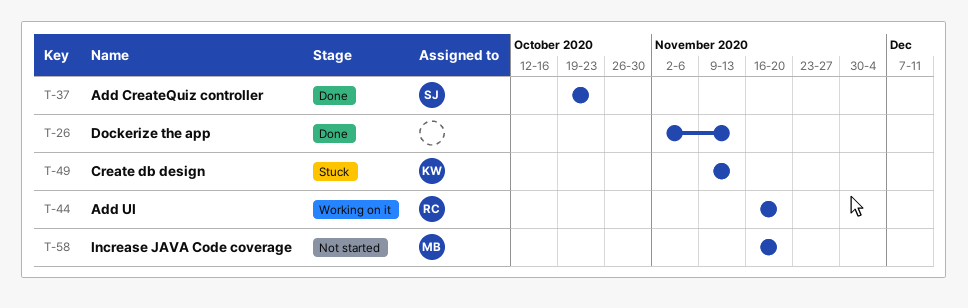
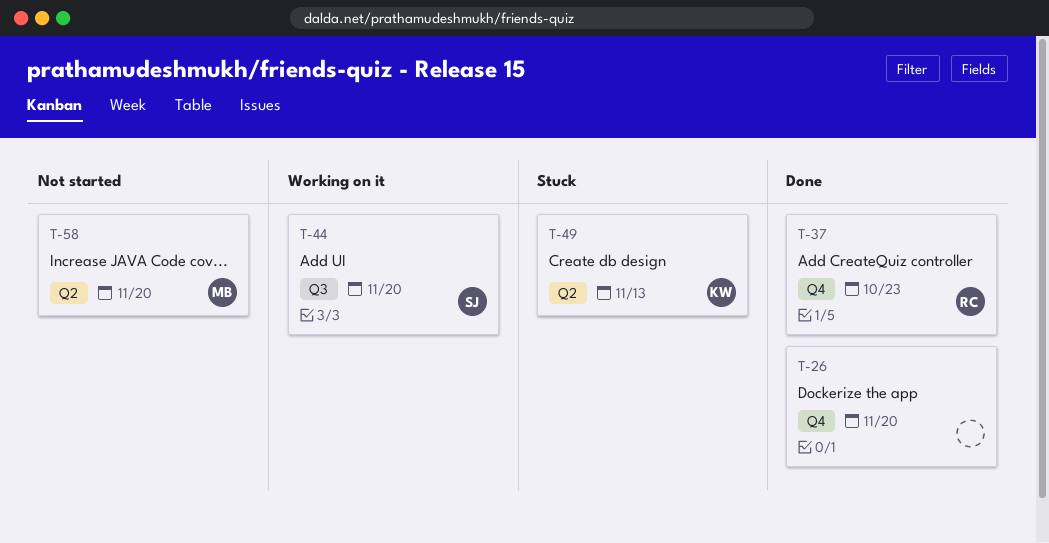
T-26, due: Nov 13 -> Nov 20
T-37, owner: SJ -> RC
T-44, owner: RC -> SJ

